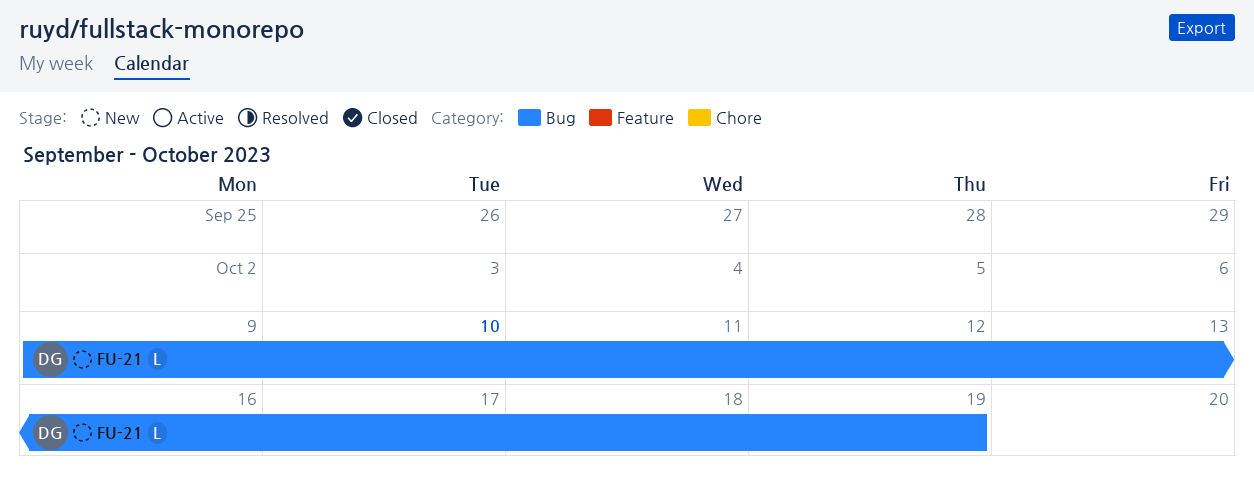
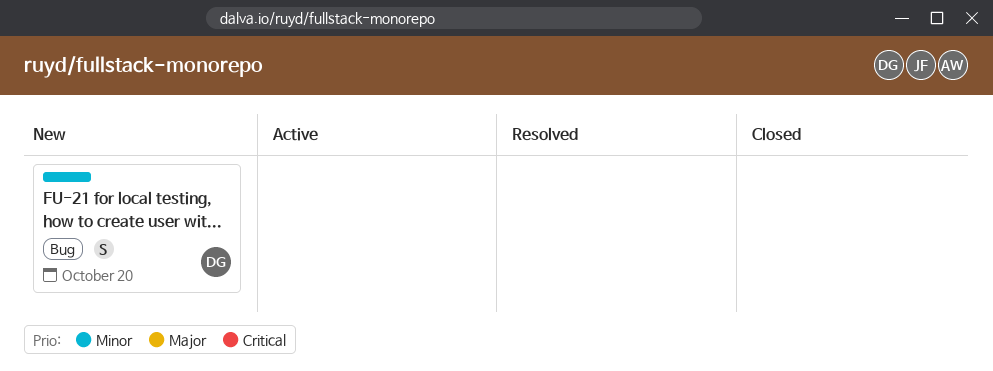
FU-21, estimate: L -> S
FU-21, due: Oct 19 -> Oct 20

